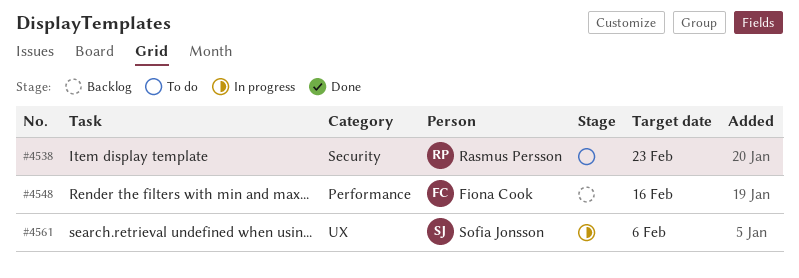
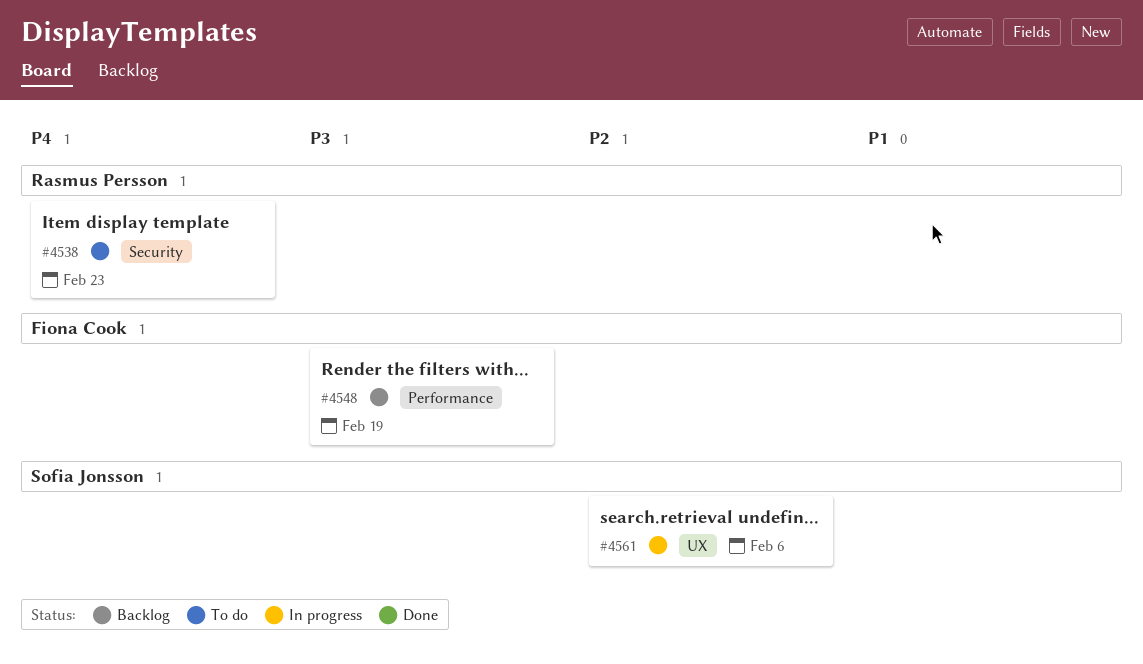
#4548, due: Feb 16 -> Feb 19

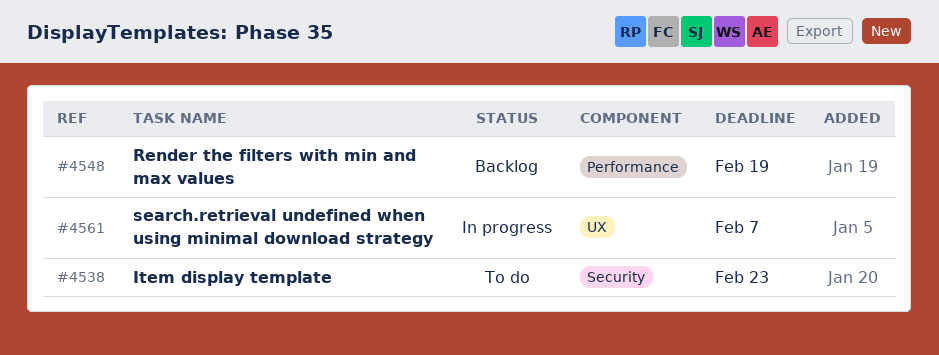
#4561, due: Feb 6 -> Feb 7

